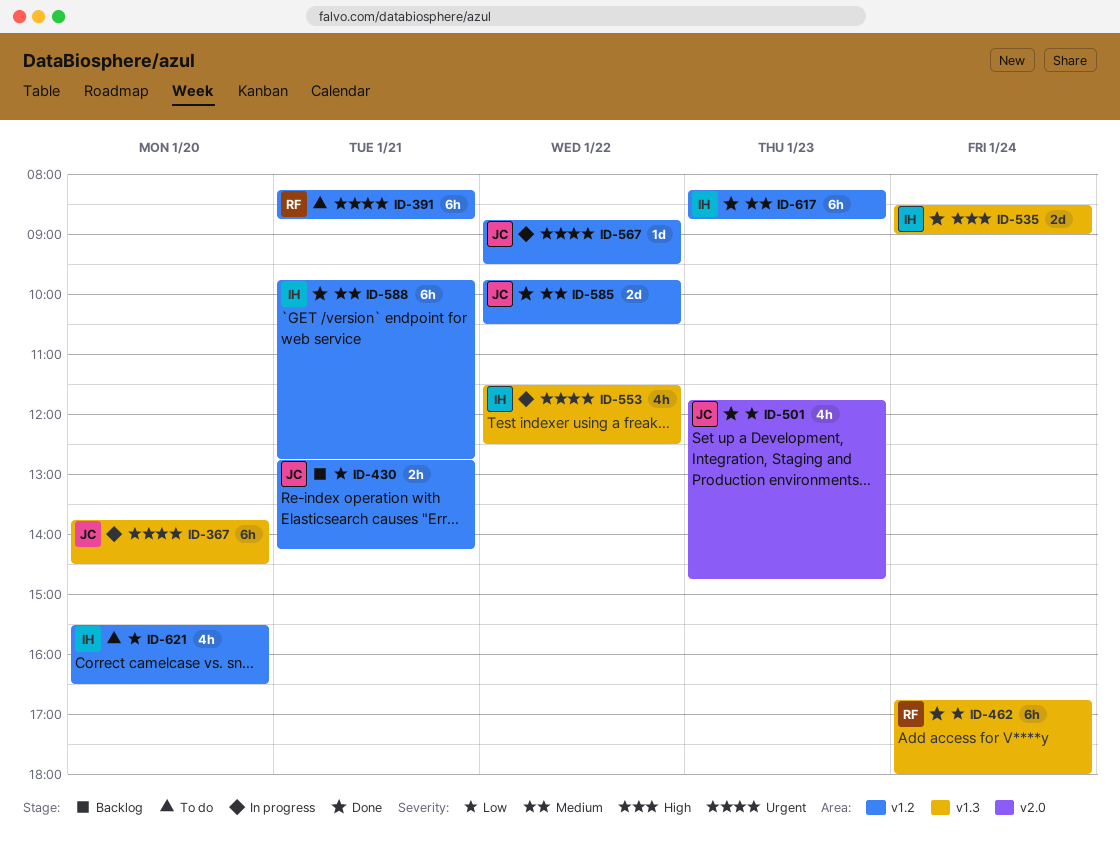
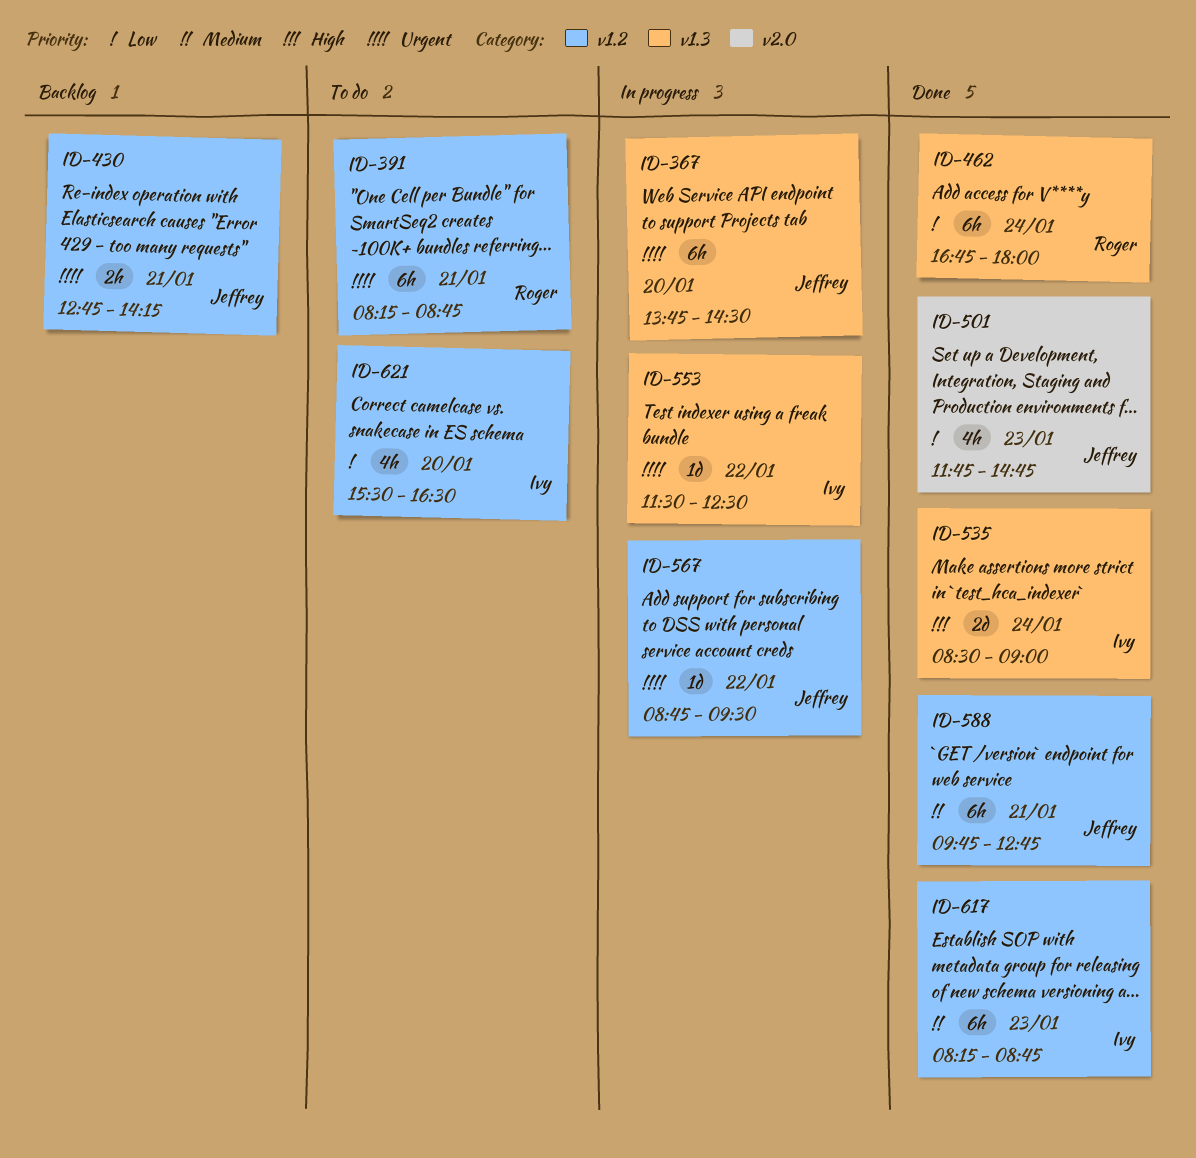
ID-430, priority: Low -> Urgent
ID-553, estimate: 4h -> 1d
ID-585: present -> none
ID-588, owner: Ivy -> Jeffrey

